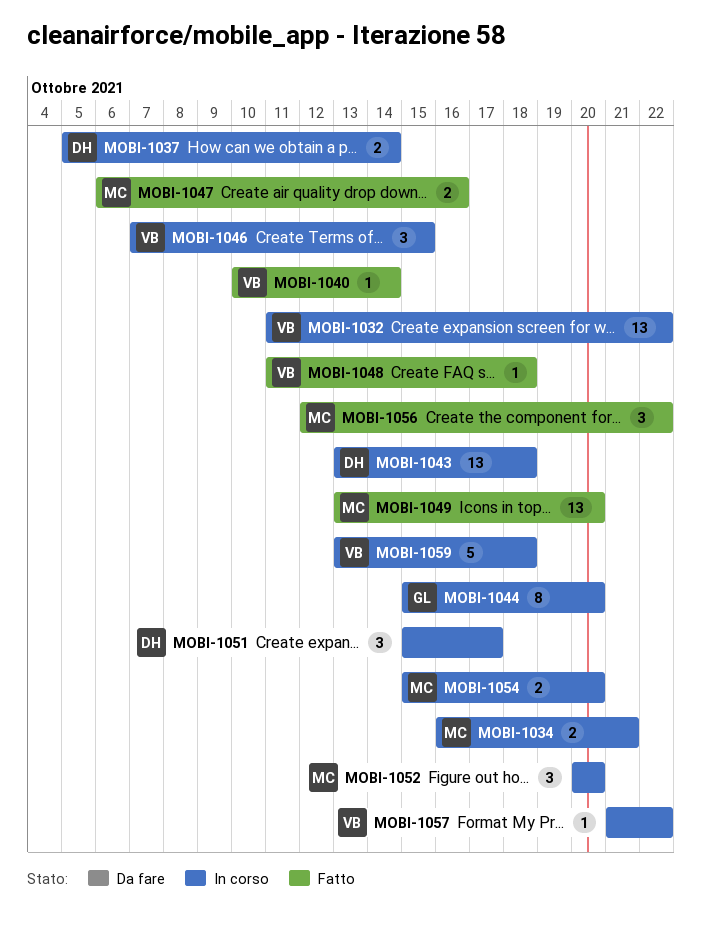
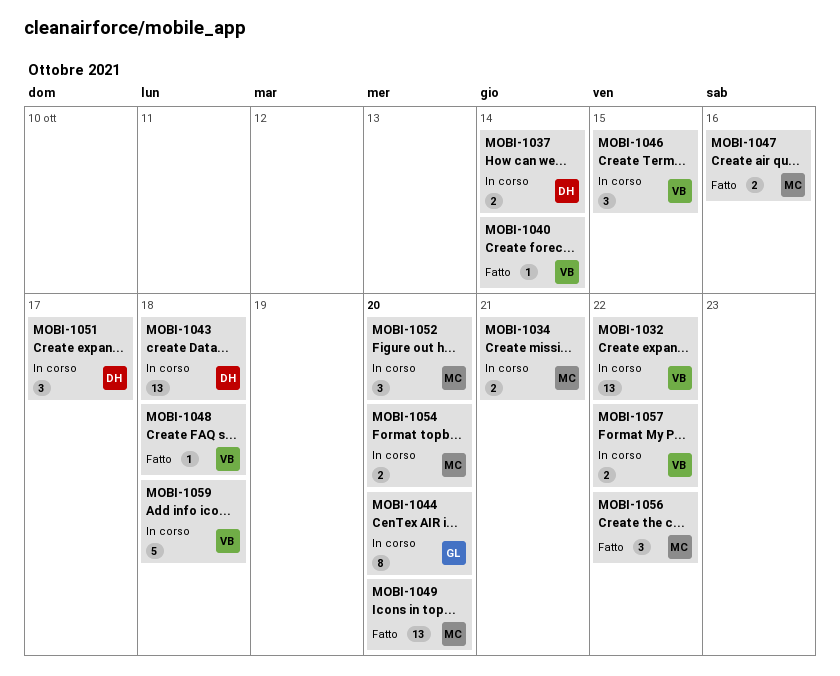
MOBI-1057, estimate: 1 -> 2

